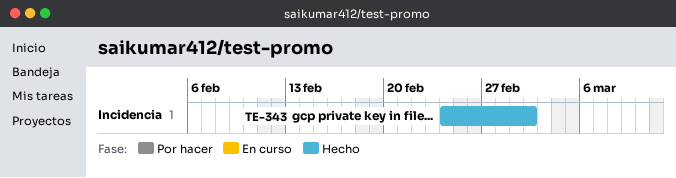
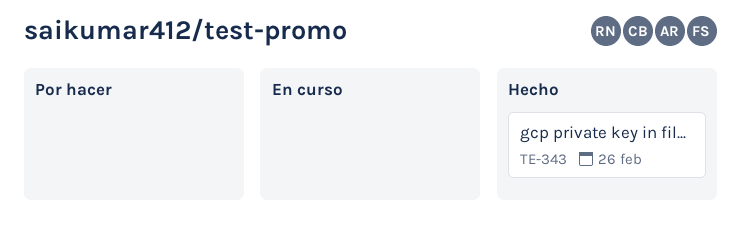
TE-343, due: Mar 2 -> Feb 26

